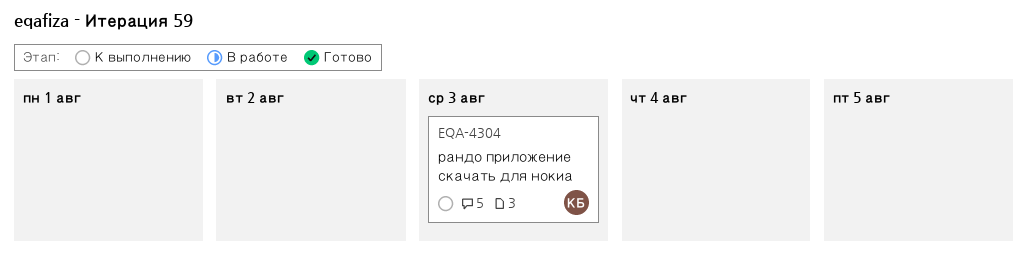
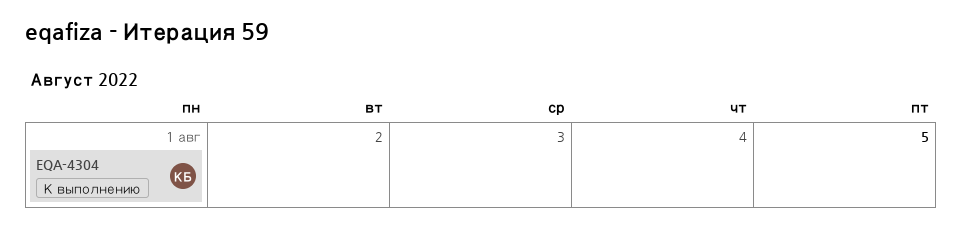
EQA-4304, due: Aug 3 -> Aug 1

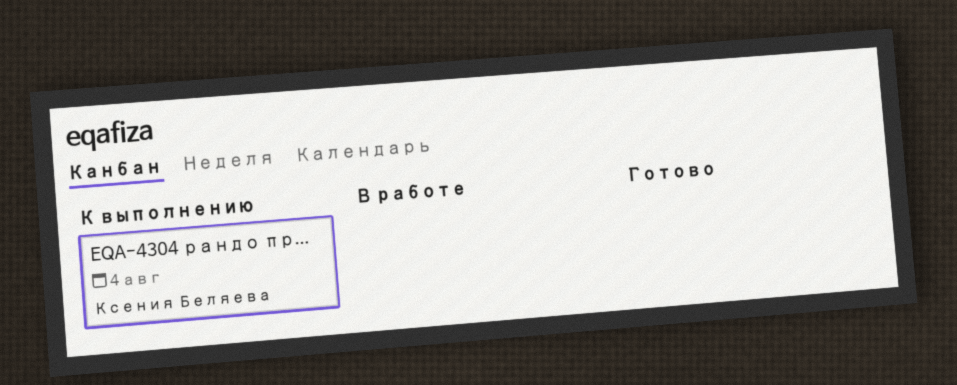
EQA-4304, due: Aug 1 -> Aug 4

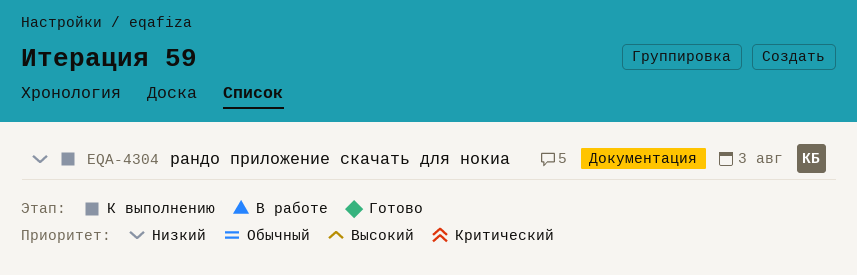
EQA-4304, due: Aug 4 -> Aug 3

